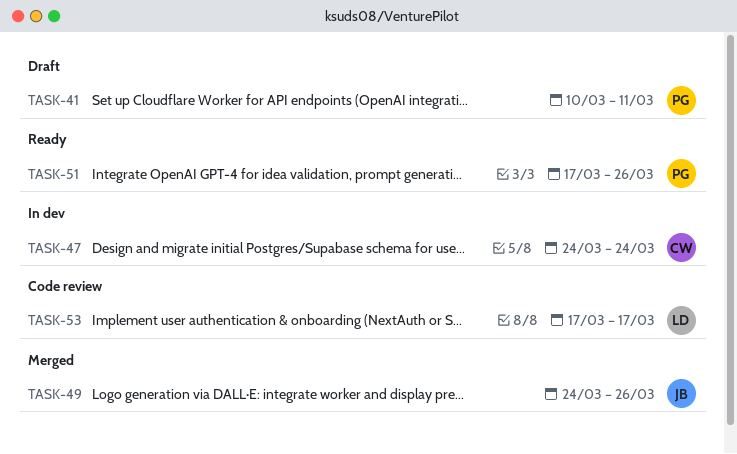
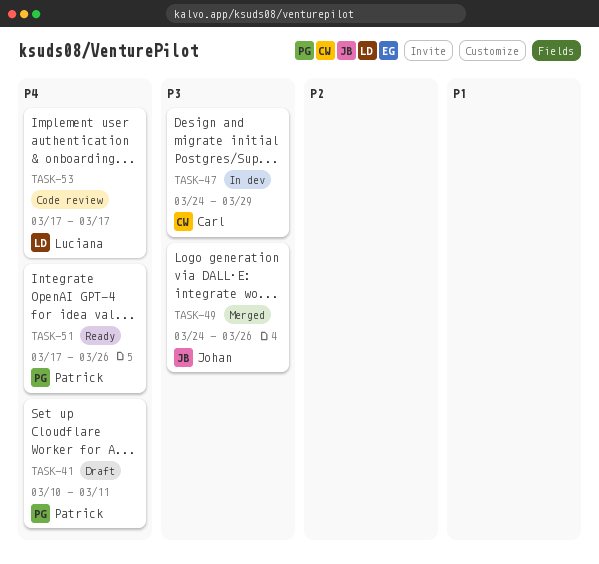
TASK-47, due: Mar 24 -> Mar 29

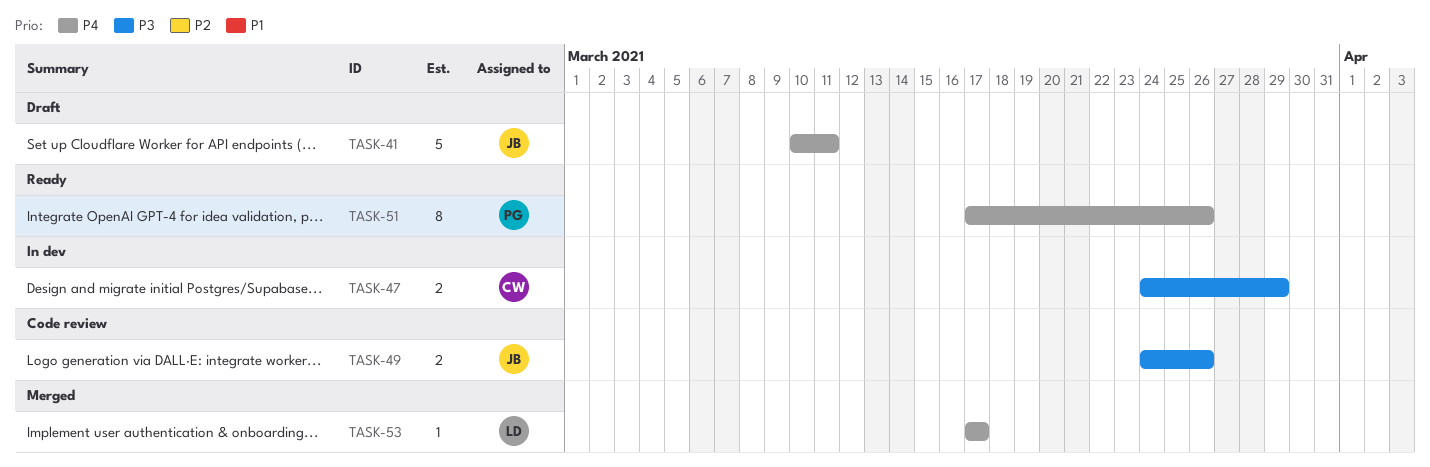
TASK-41, owner: Patrick -> Johan
TASK-49, status: Merged -> Code review
TASK-53, status: Code review -> Merged

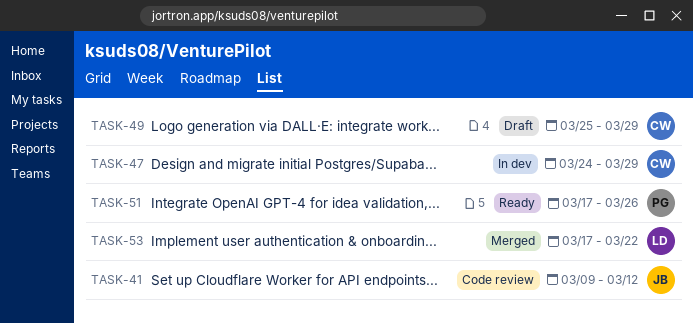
TASK-41, status: Draft -> Code review
TASK-41, start: Mar 10 -> Mar 9
TASK-41, due: Mar 11 -> Mar 12
TASK-49, status: Code review -> Draft
TASK-49, owner: JB -> CW
TASK-49, start: Mar 24 -> Mar 25
TASK-49, due: Mar 26 -> Mar 29
TASK-53, due: Mar 17 -> Mar 22

